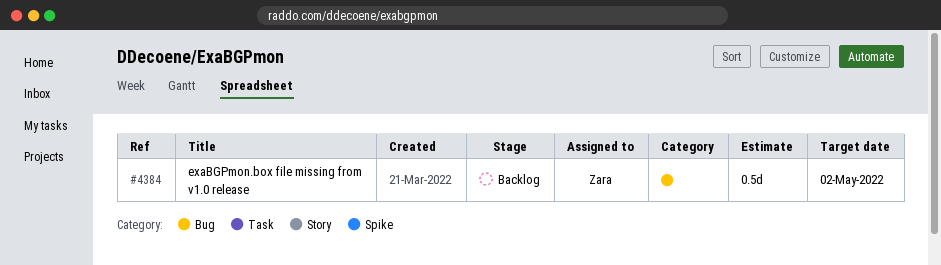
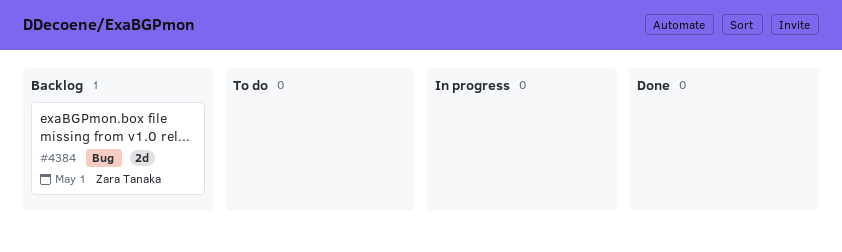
#4384, estimate: 0.5d -> 2d
#4384, due: May 2 -> May 1

